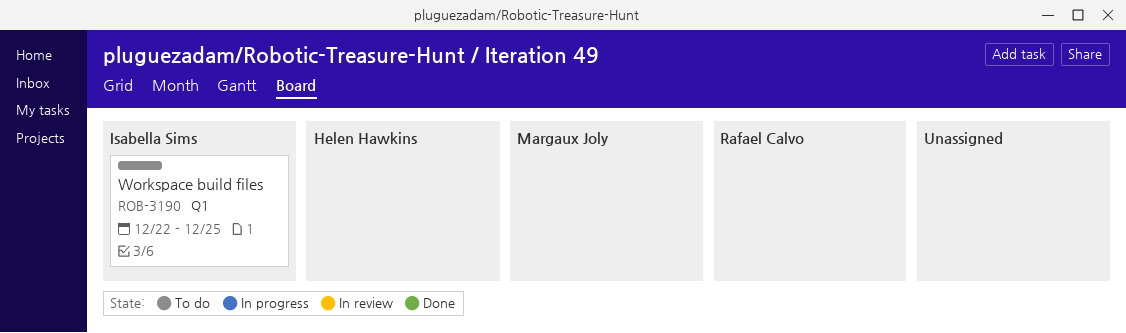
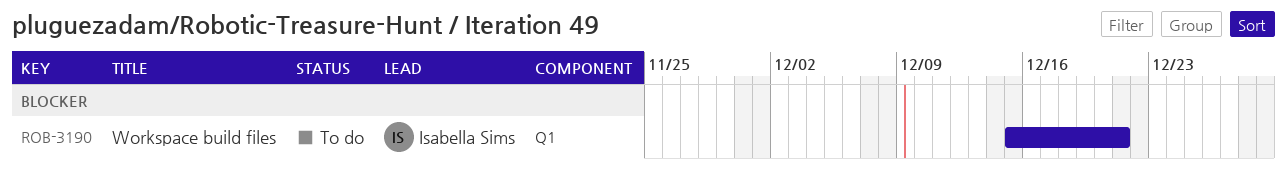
ROB-3190, start: Dec 22 -> Dec 15
ROB-3190, due: Dec 25 -> Dec 21

